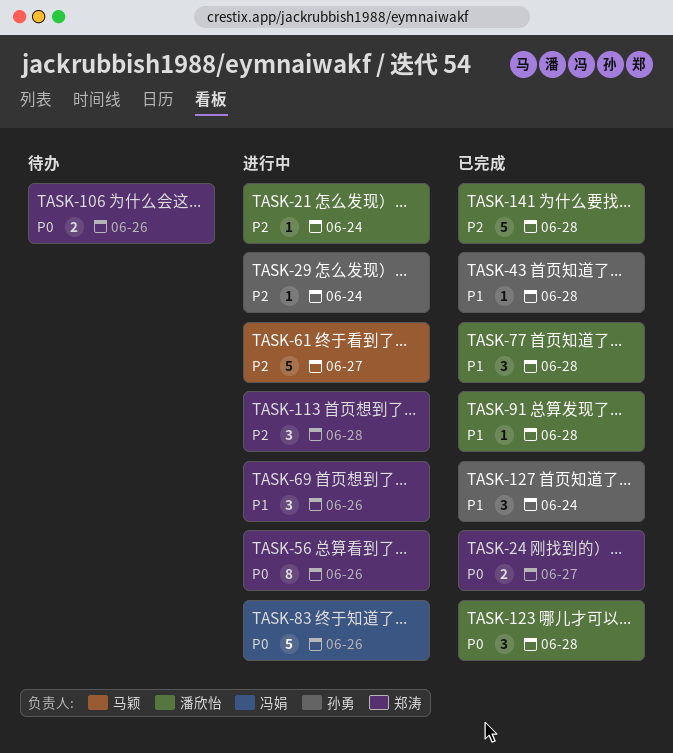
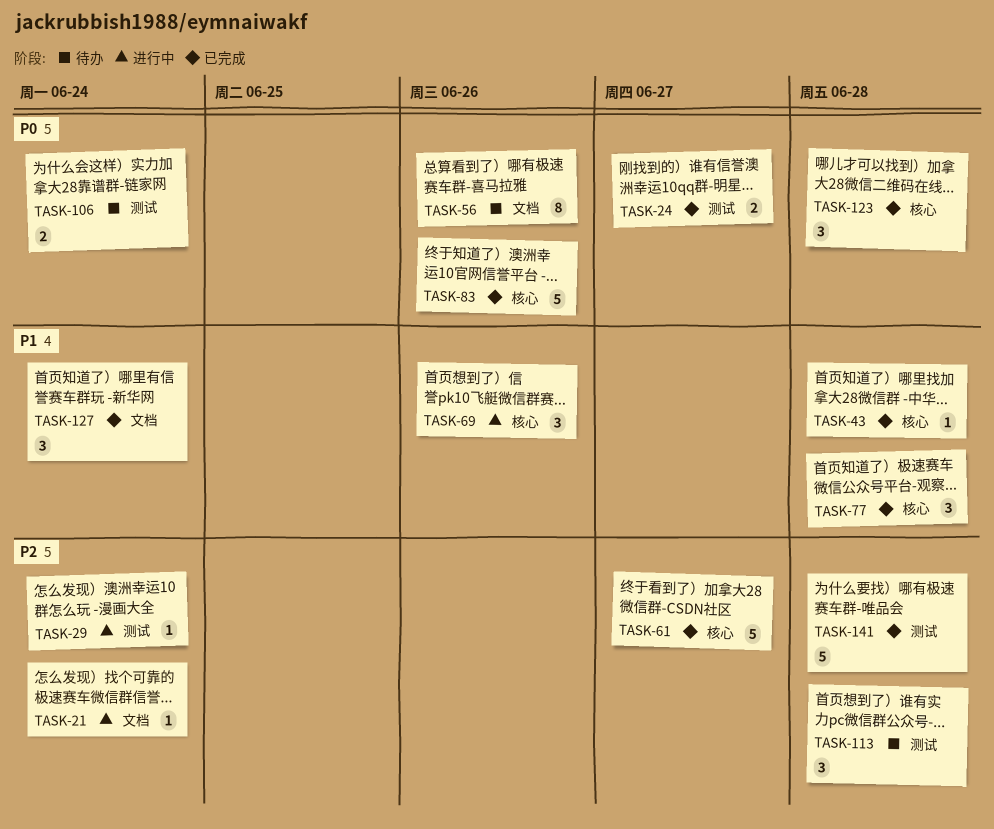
TASK-56, status: 进行中 -> 待办
TASK-61, status: 进行中 -> 已完成
TASK-83, status: 进行中 -> 已完成
TASK-91: present -> none
TASK-106, due: Jun 26 -> Jun 24
TASK-113, status: 进行中 -> 待办

